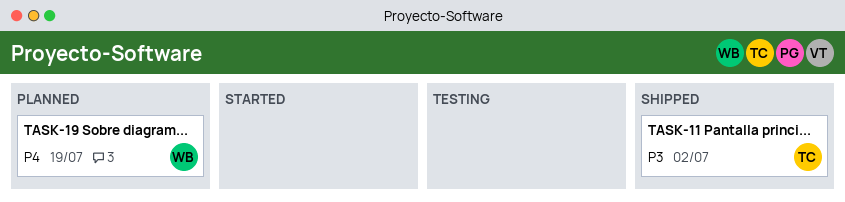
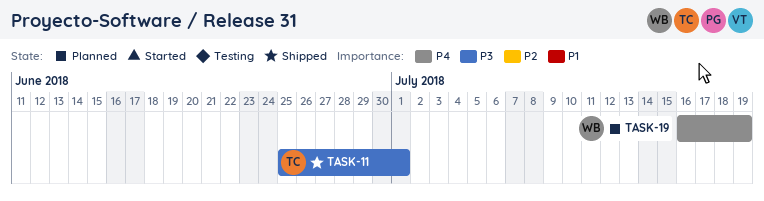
TASK-11, due: Jul 2 -> Jul 1

